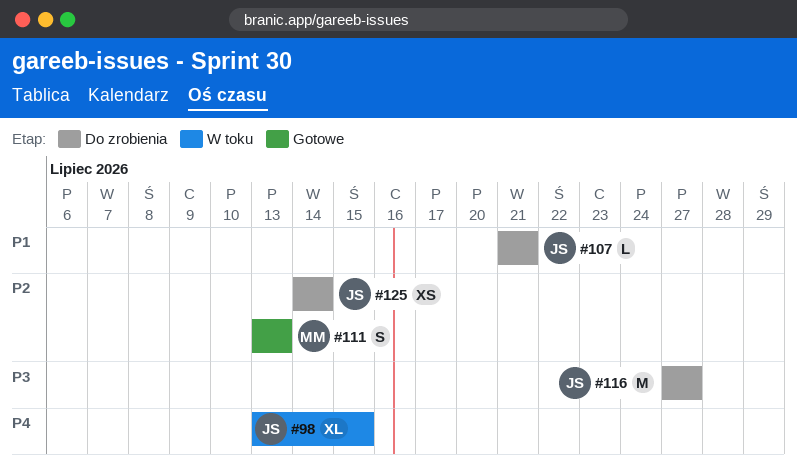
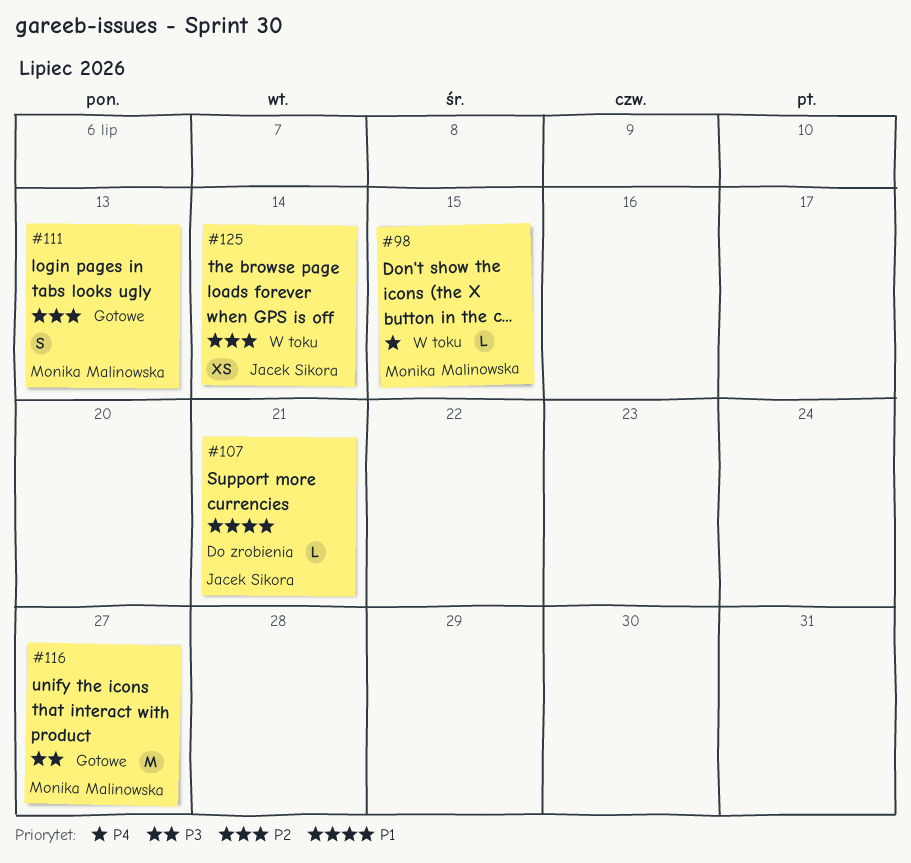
#98, owner: Jacek Sikora -> Monika Malinowska
#98, estimate: XL -> L
#116, status: Do zrobienia -> Gotowe
#116, owner: Jacek Sikora -> Monika Malinowska
#125, status: Do zrobienia -> W toku

